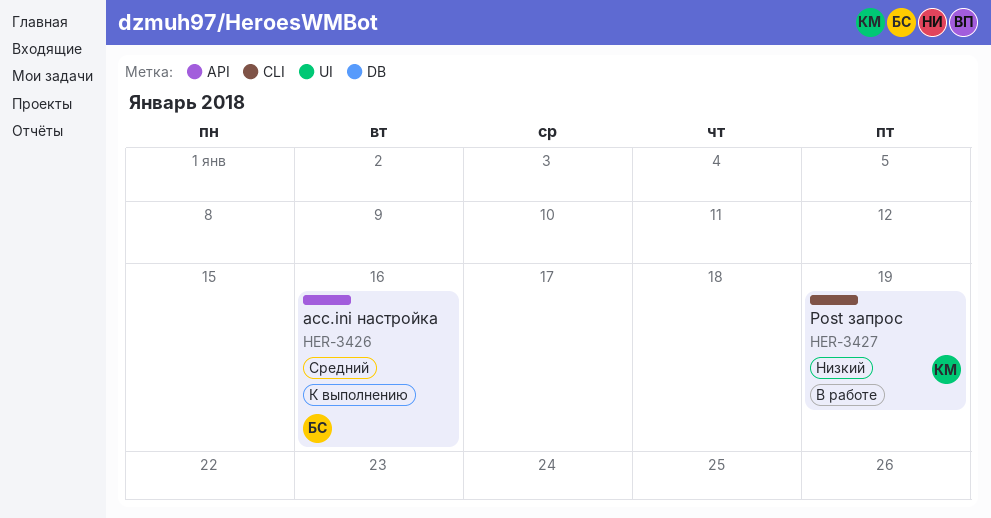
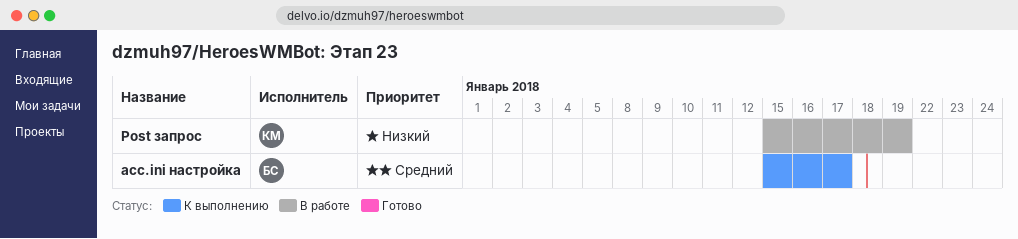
acc.ini настройка, due: Jan 16 -> Jan 17

